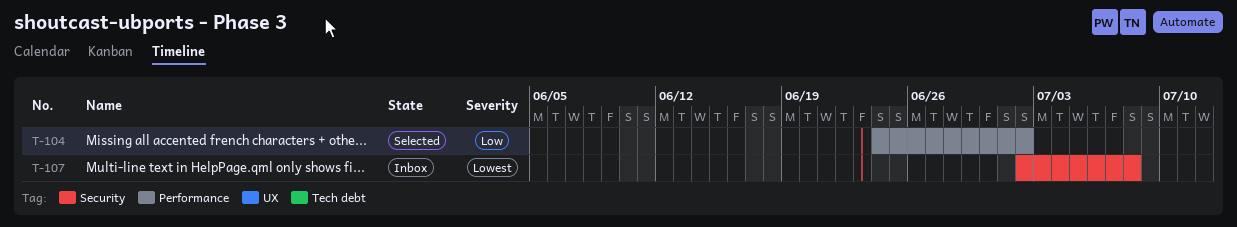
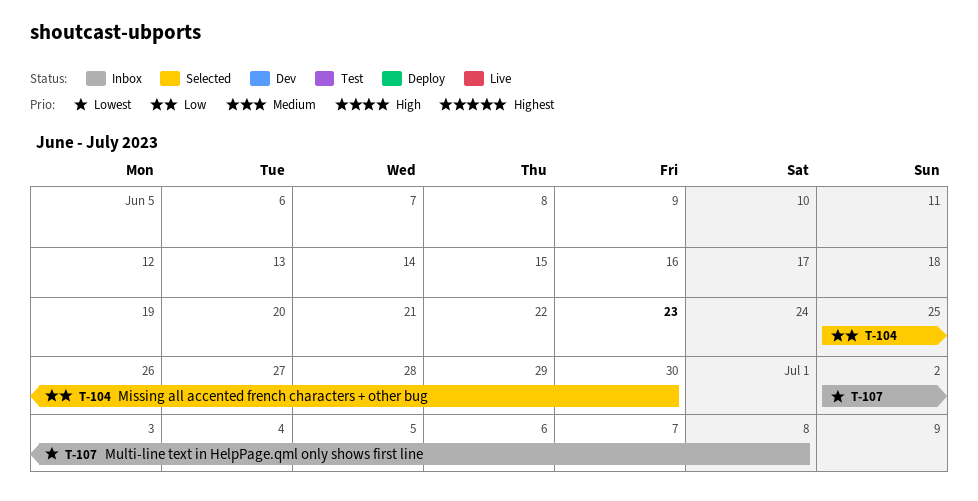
T-104, start: Jun 24 -> Jun 25
T-104, due: Jul 2 -> Jun 30

